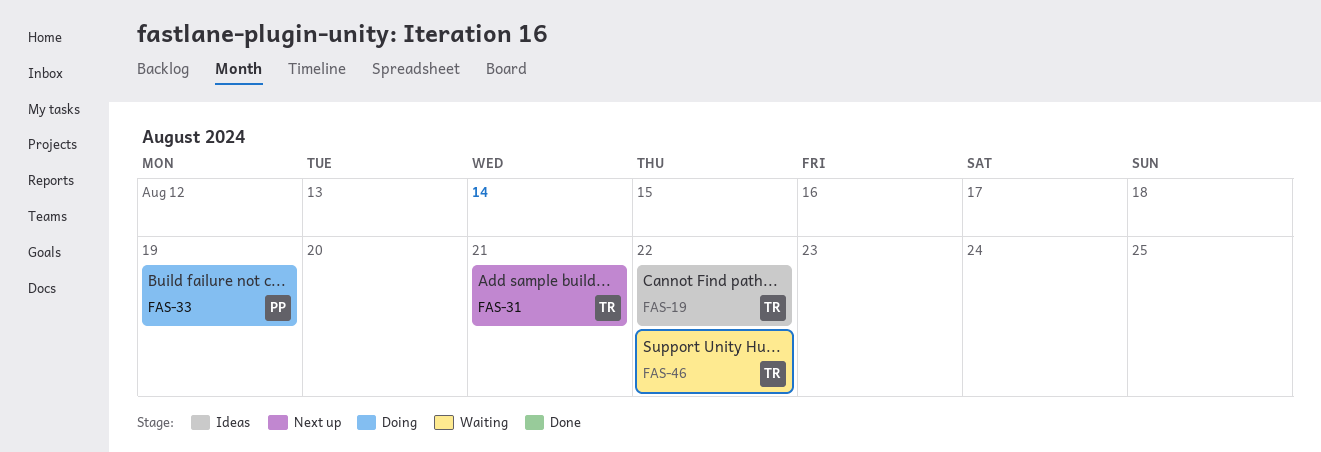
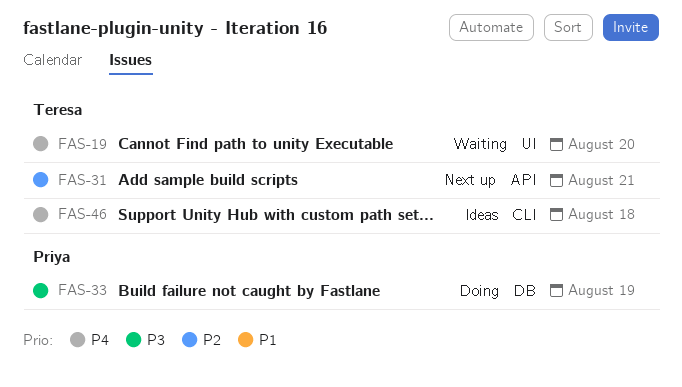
FAS-19, status: Ideas -> Waiting
FAS-19, due: Aug 22 -> Aug 20
FAS-46, status: Waiting -> Ideas
FAS-46, due: Aug 22 -> Aug 18

